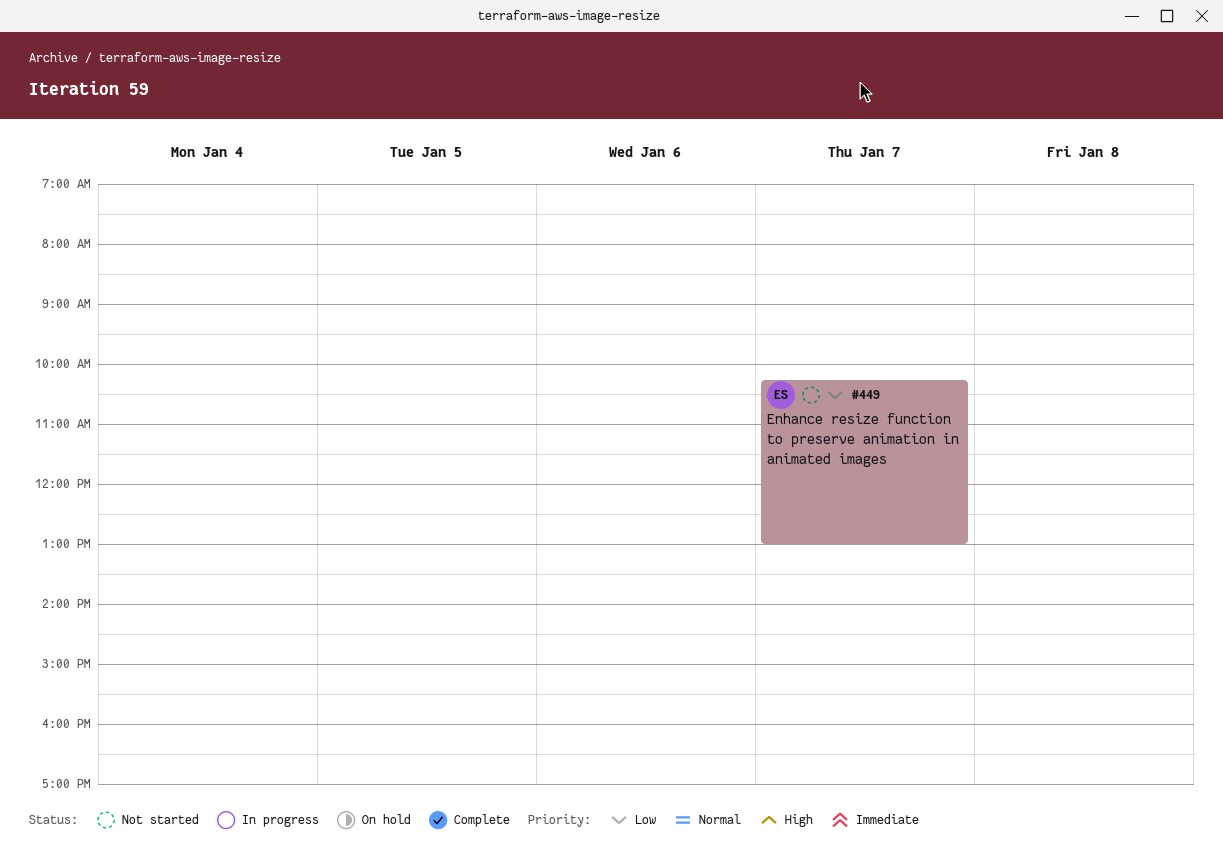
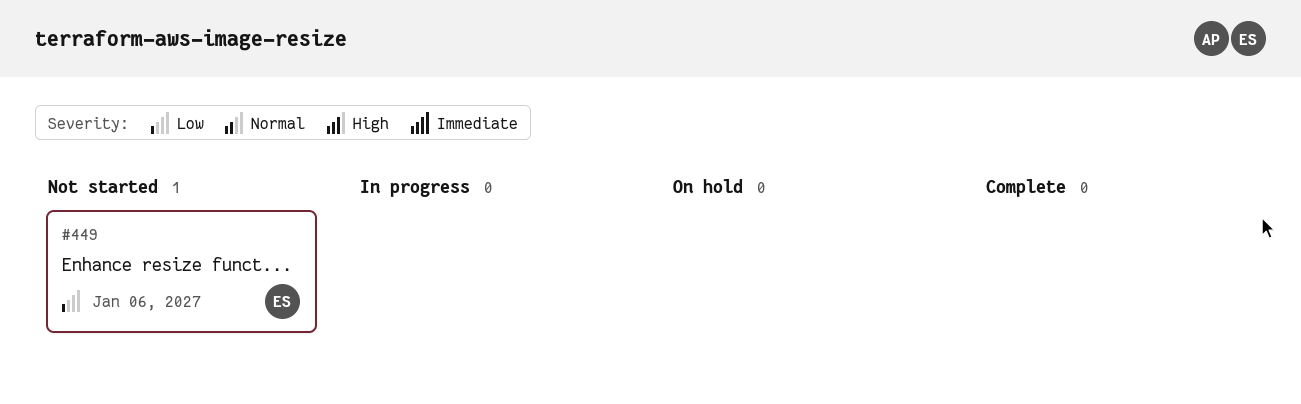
#449, day: Jan 7 -> Jan 6

